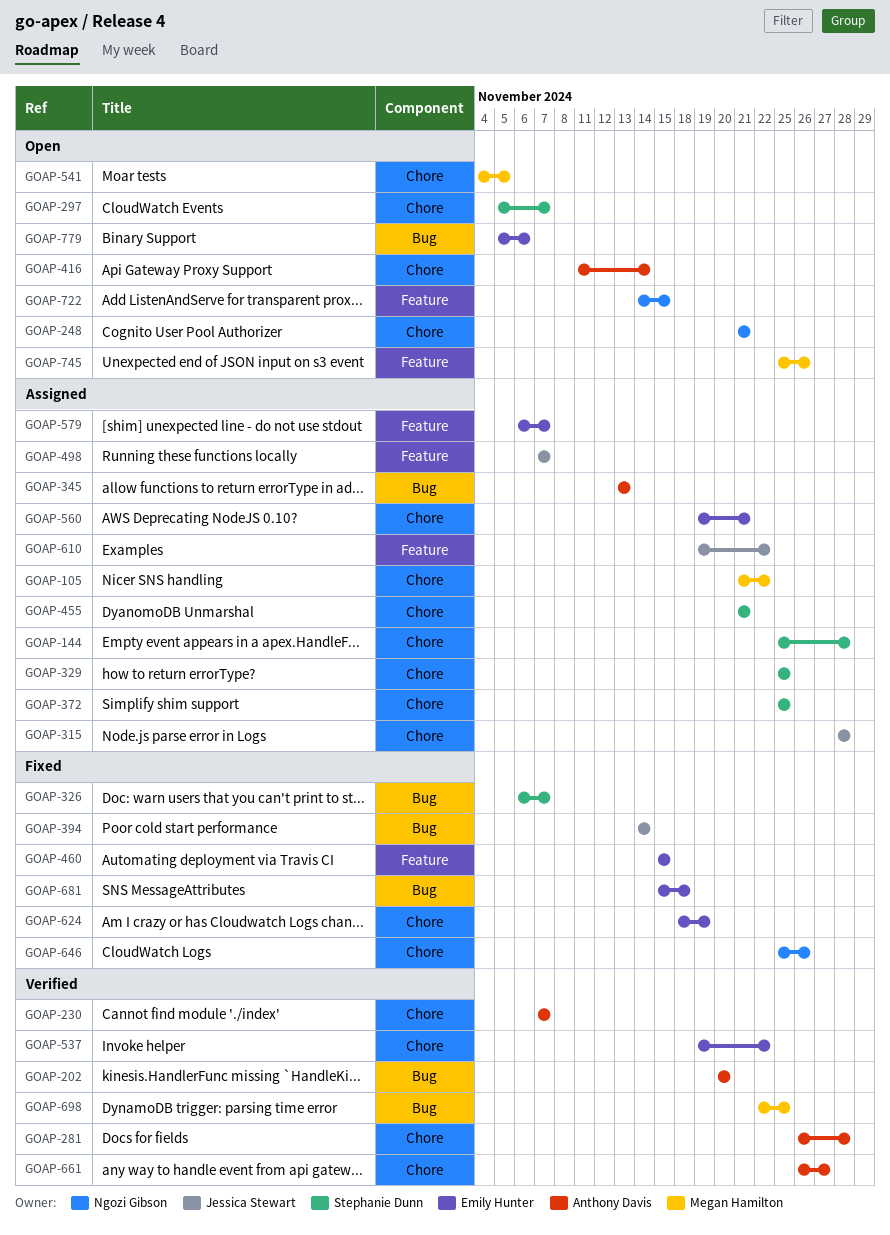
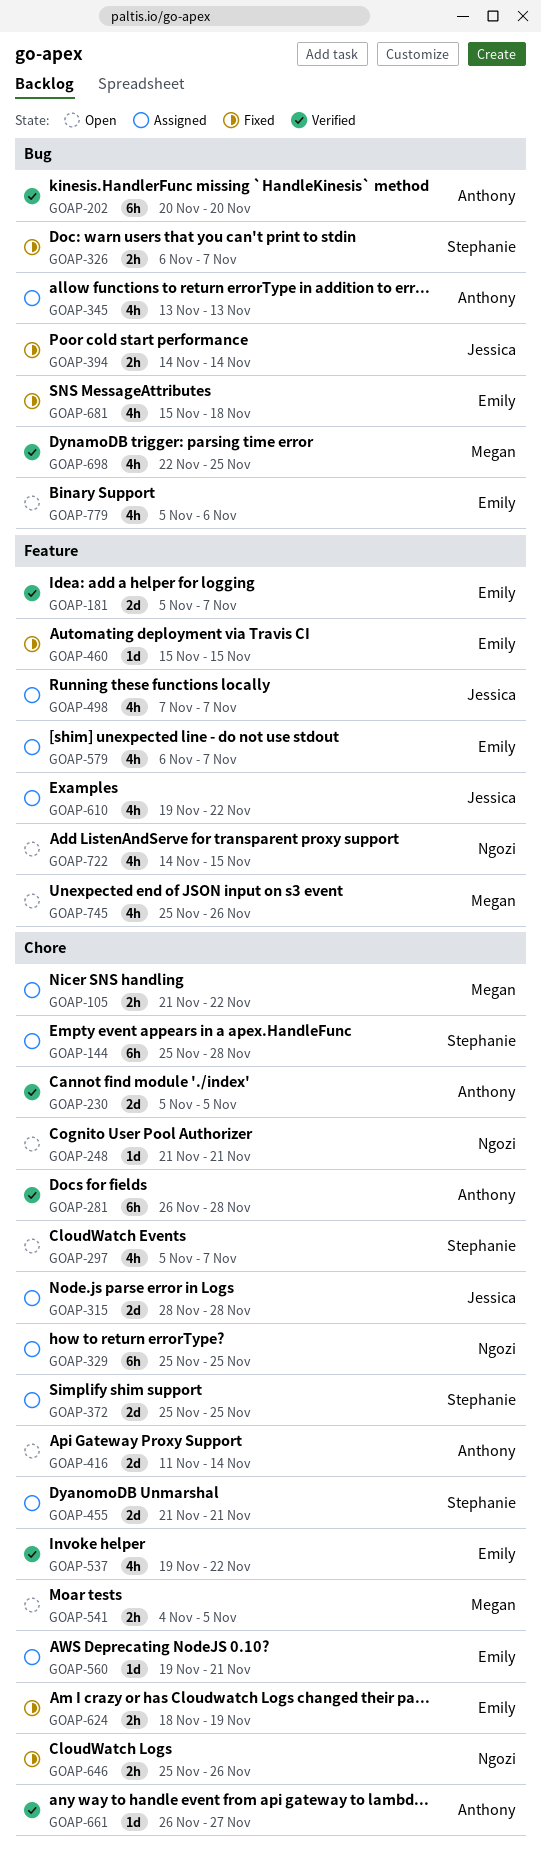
GOAP-181: none -> present
GOAP-230, start: Nov 7 -> Nov 5
GOAP-230, due: Nov 7 -> Nov 5
GOAP-329, owner: Stephanie Dunn -> Ngozi Gibson

